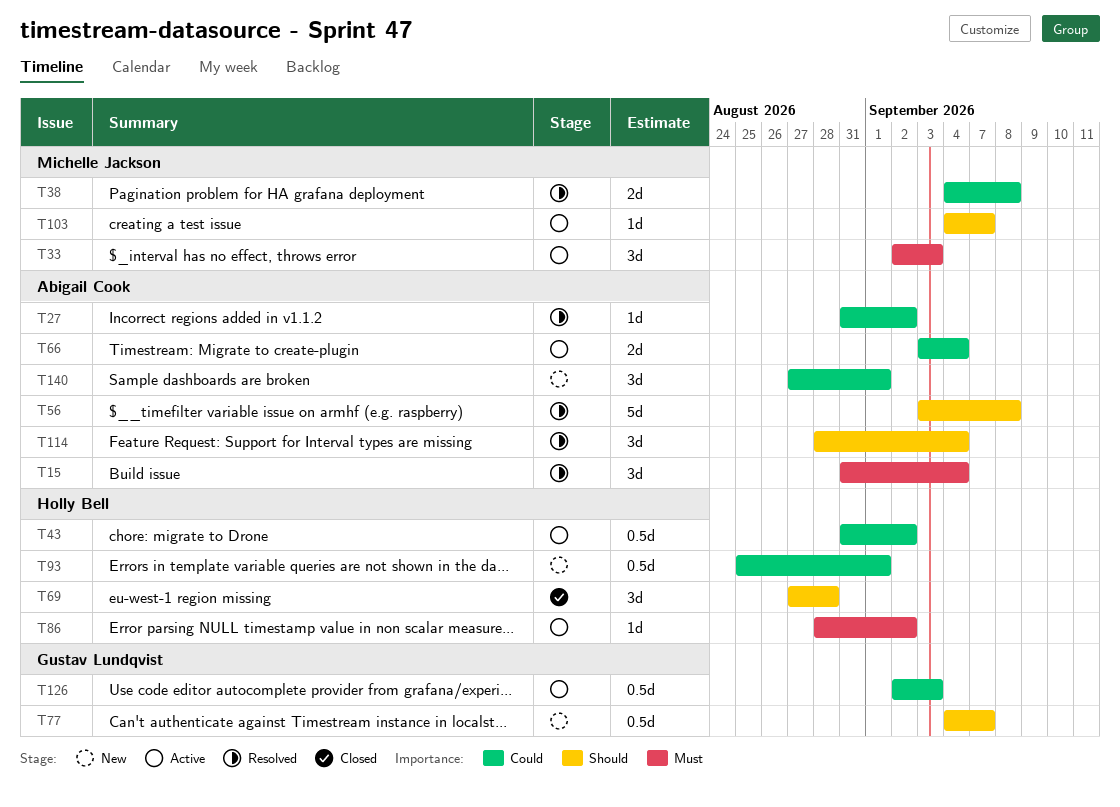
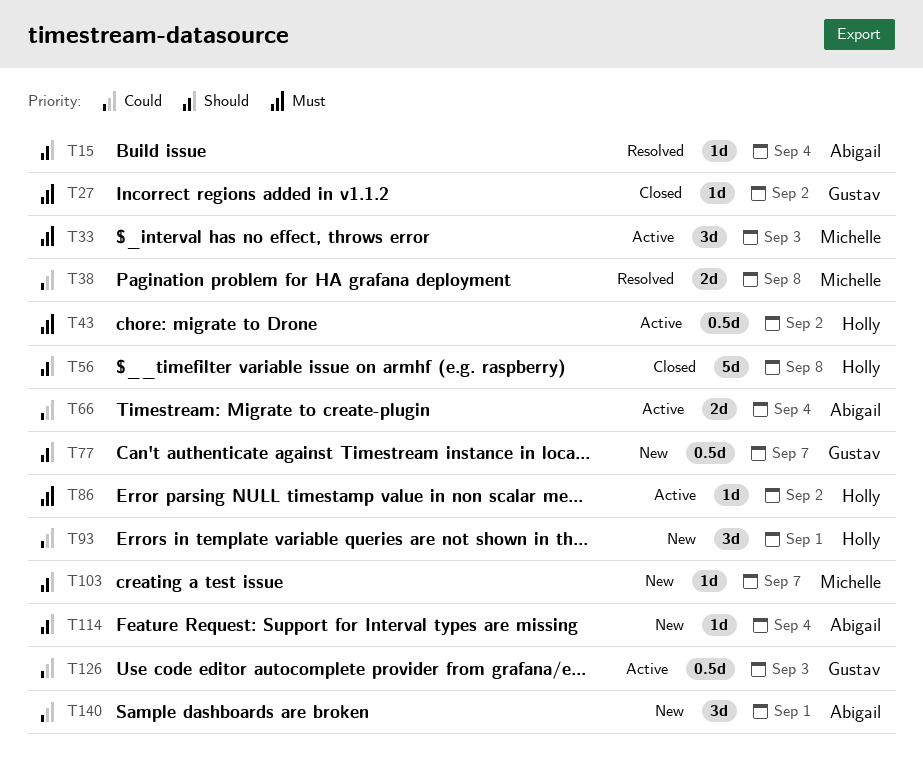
T15, priority: Must -> Should
T15, estimate: 3d -> 1d
T27, status: Resolved -> Closed
T27, owner: Abigail Cook -> Gustav Lundqvist
T27, priority: Could -> Must
T43, priority: Could -> Must
T56, status: Resolved -> Closed
T56, owner: Abigail Cook -> Holly Bell
T69: present -> none
T93, estimate: 0.5d -> 3d
T103, status: Active -> New
T114, status: Resolved -> New
T114, estimate: 3d -> 1d

